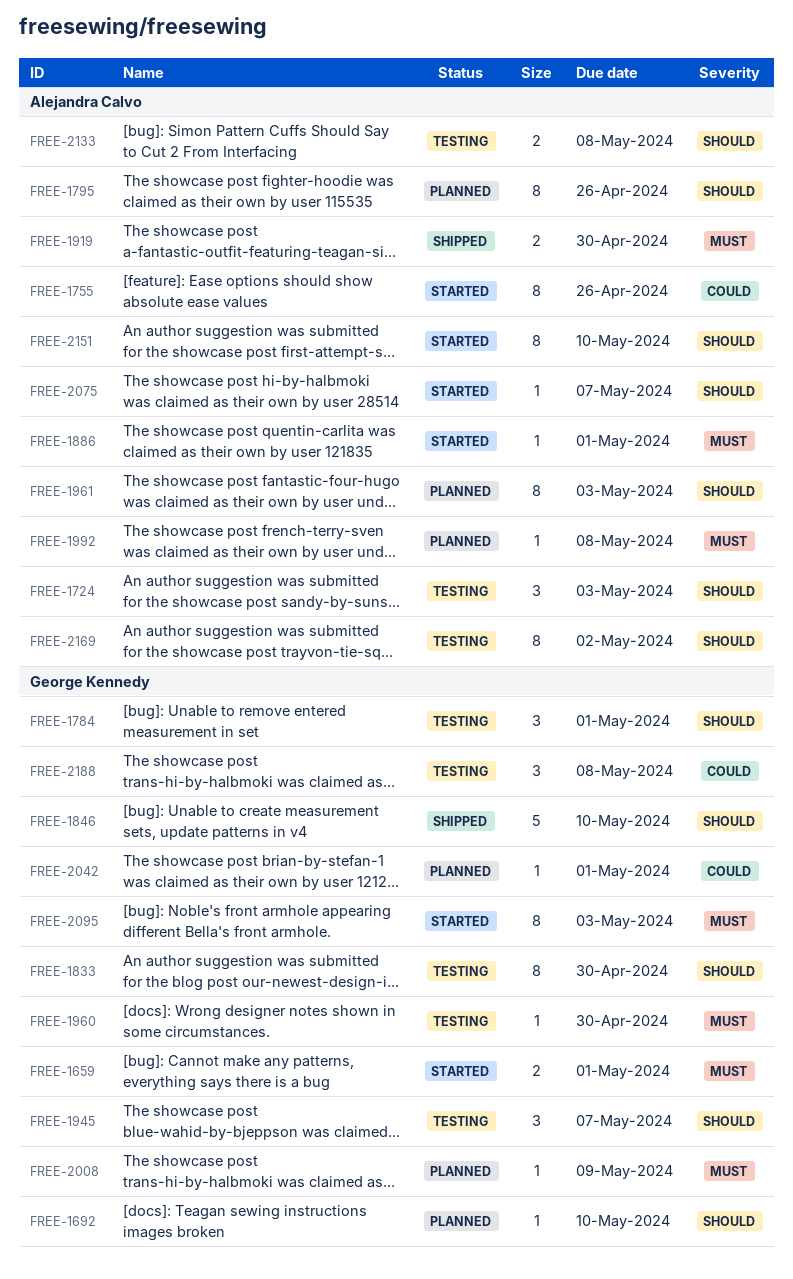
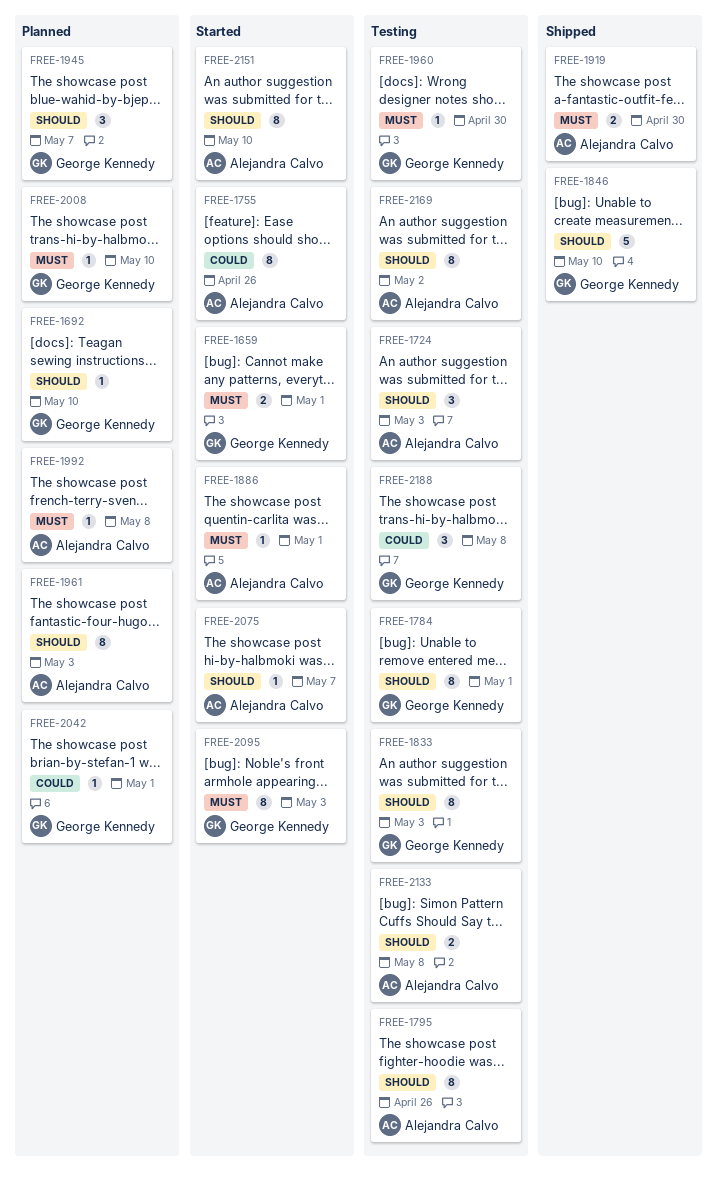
FREE-1784, estimate: 3 -> 8
FREE-1795, status: Planned -> Testing
FREE-1833, due: Apr 30 -> May 3
FREE-1945, status: Testing -> Planned
FREE-2008, due: May 9 -> May 10

